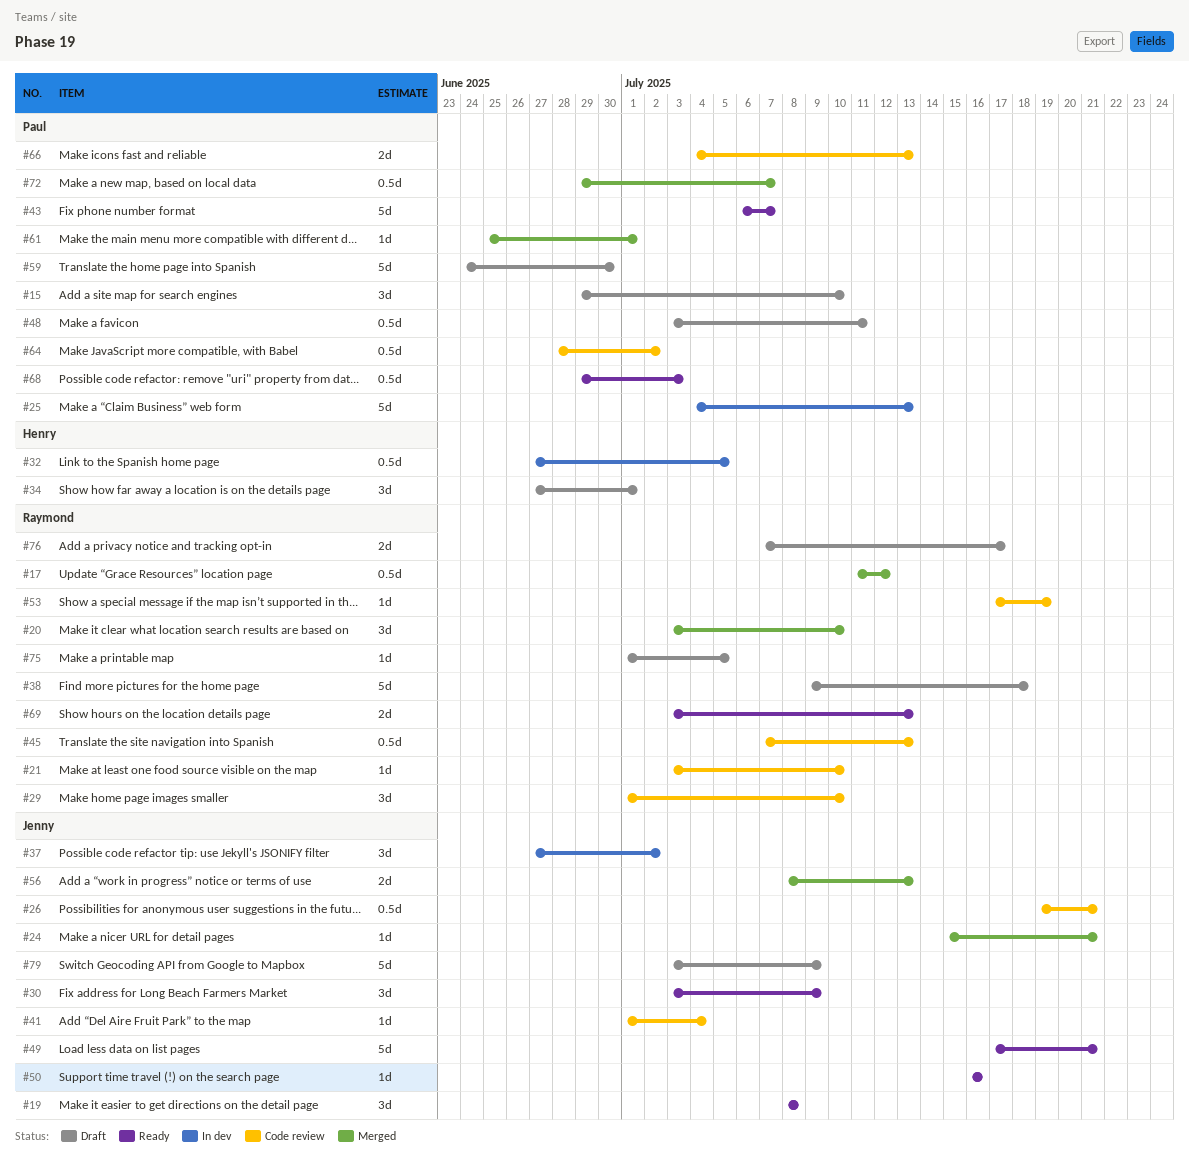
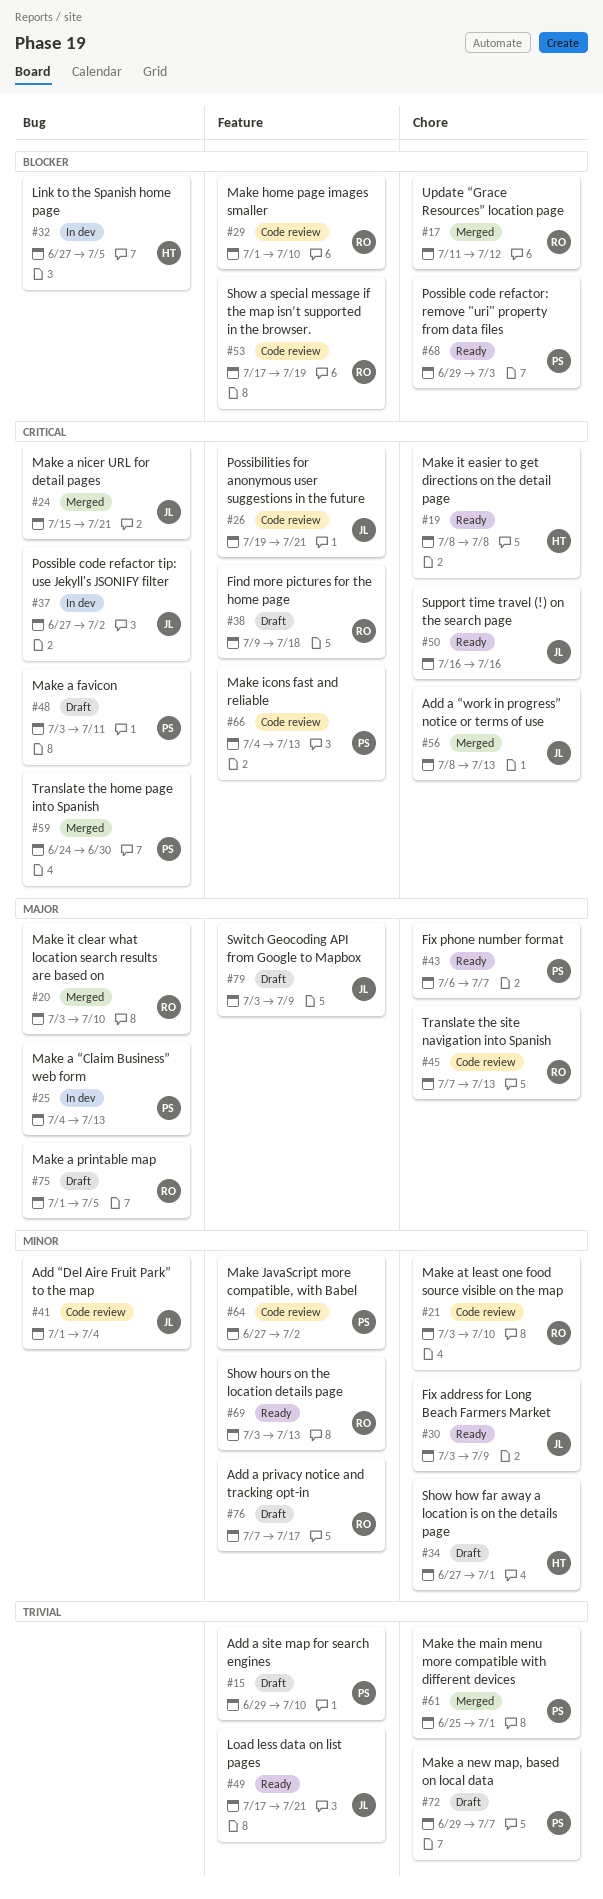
#19, owner: Jenny -> Henry
#59, status: Draft -> Merged
#64, start: Jun 28 -> Jun 27
#72, status: Merged -> Draft

